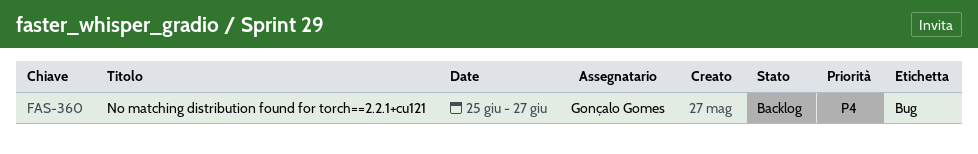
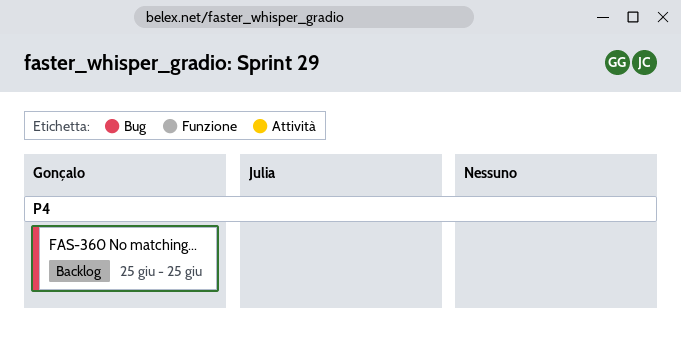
FAS-360, due: Jun 27 -> Jun 25

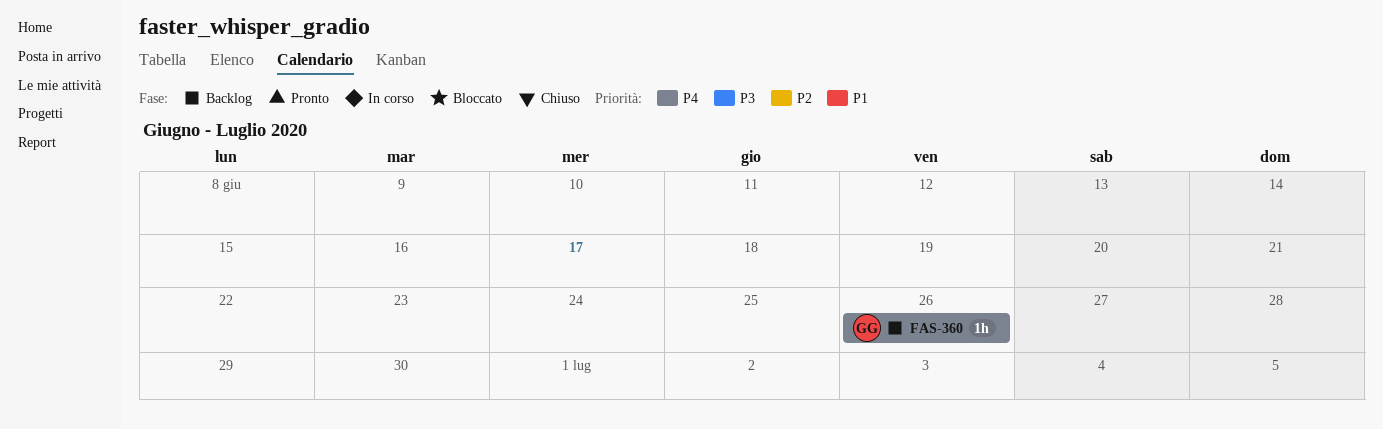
FAS-360, start: Jun 25 -> Jun 26
FAS-360, due: Jun 25 -> Jun 26

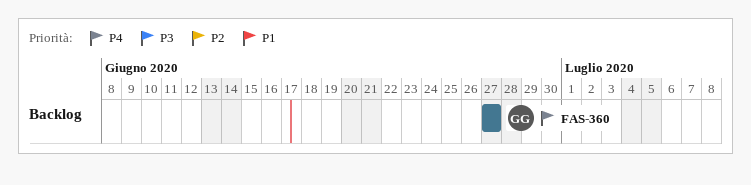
FAS-360, start: Jun 26 -> Jun 27
FAS-360, due: Jun 26 -> Jun 27

